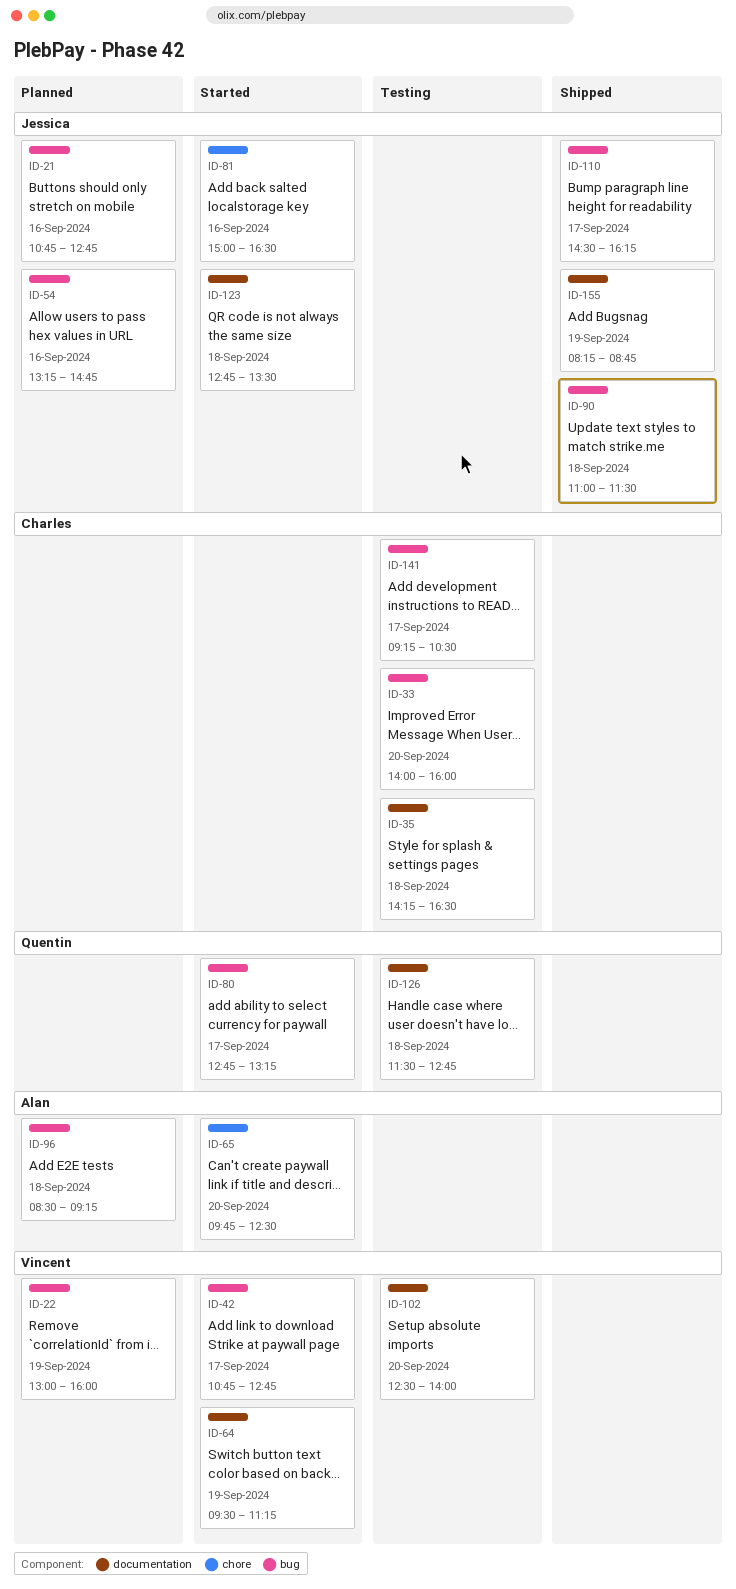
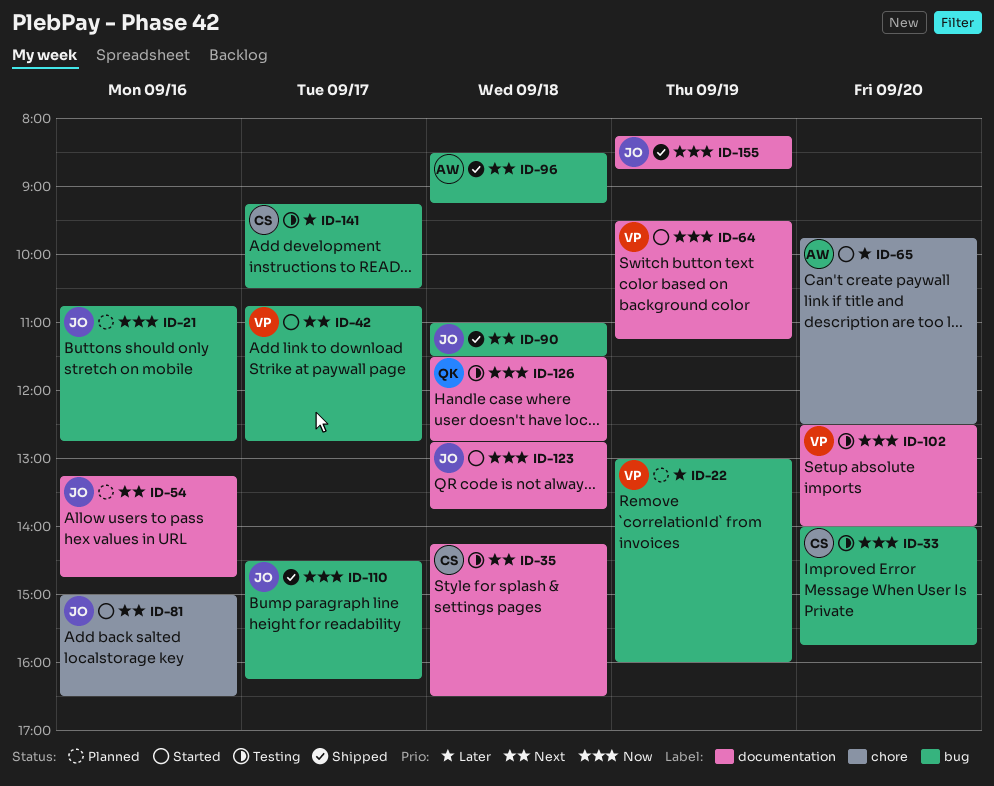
ID-33, ends: 16:00 -> 15:45
ID-54, label: bug -> documentation
ID-80: present -> none
ID-96, status: Planned -> Shipped
ID-123, ends: 13:30 -> 13:45

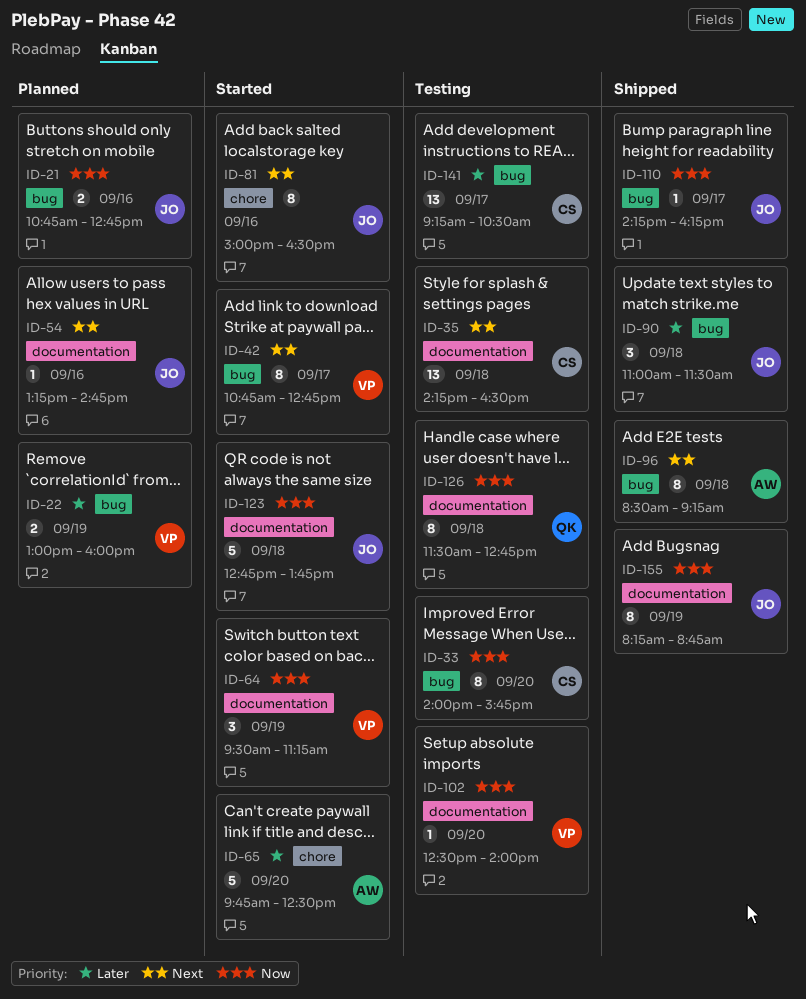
ID-90, priority: Next -> Later
ID-110, begins: 14:30 -> 14:15

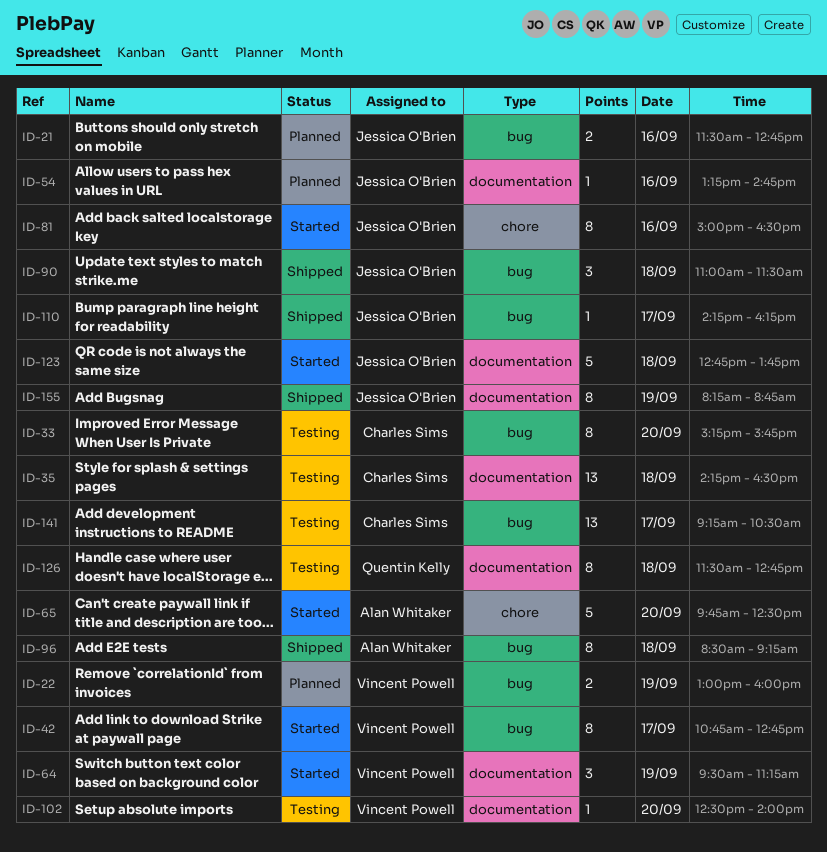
ID-21, begins: 10:45 -> 11:30
ID-33, begins: 14:00 -> 15:15

